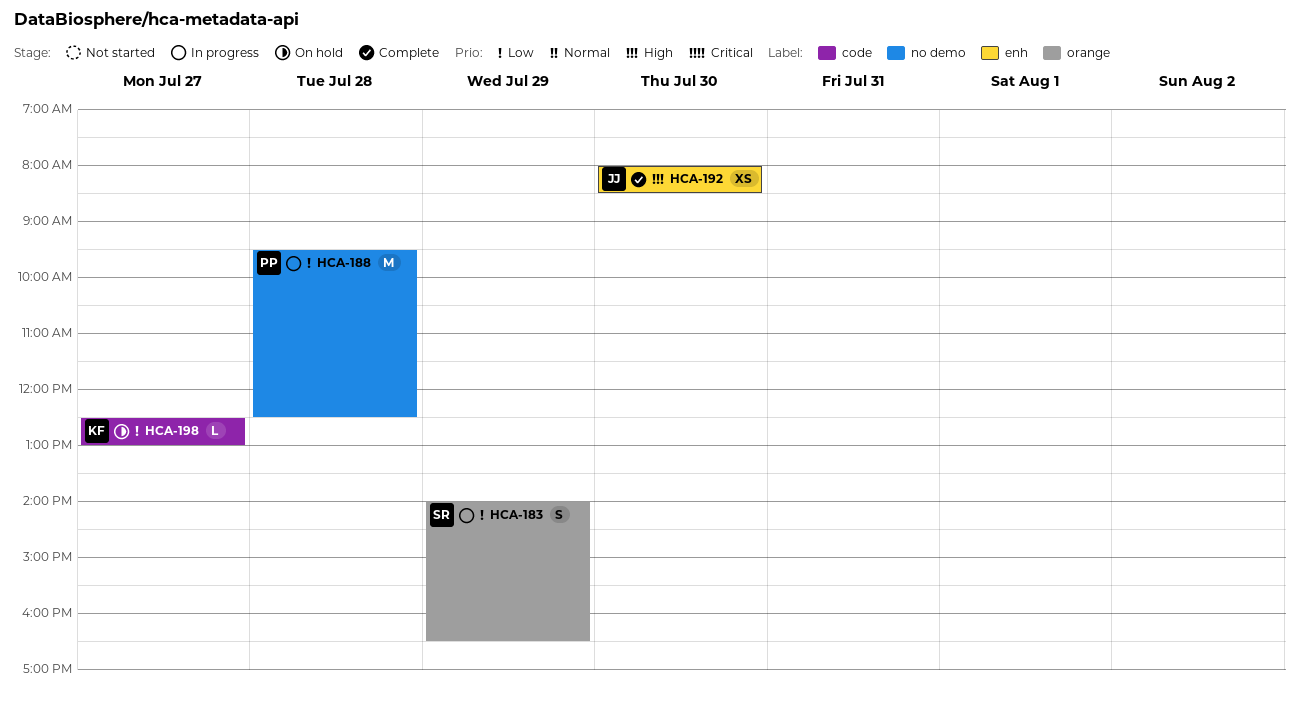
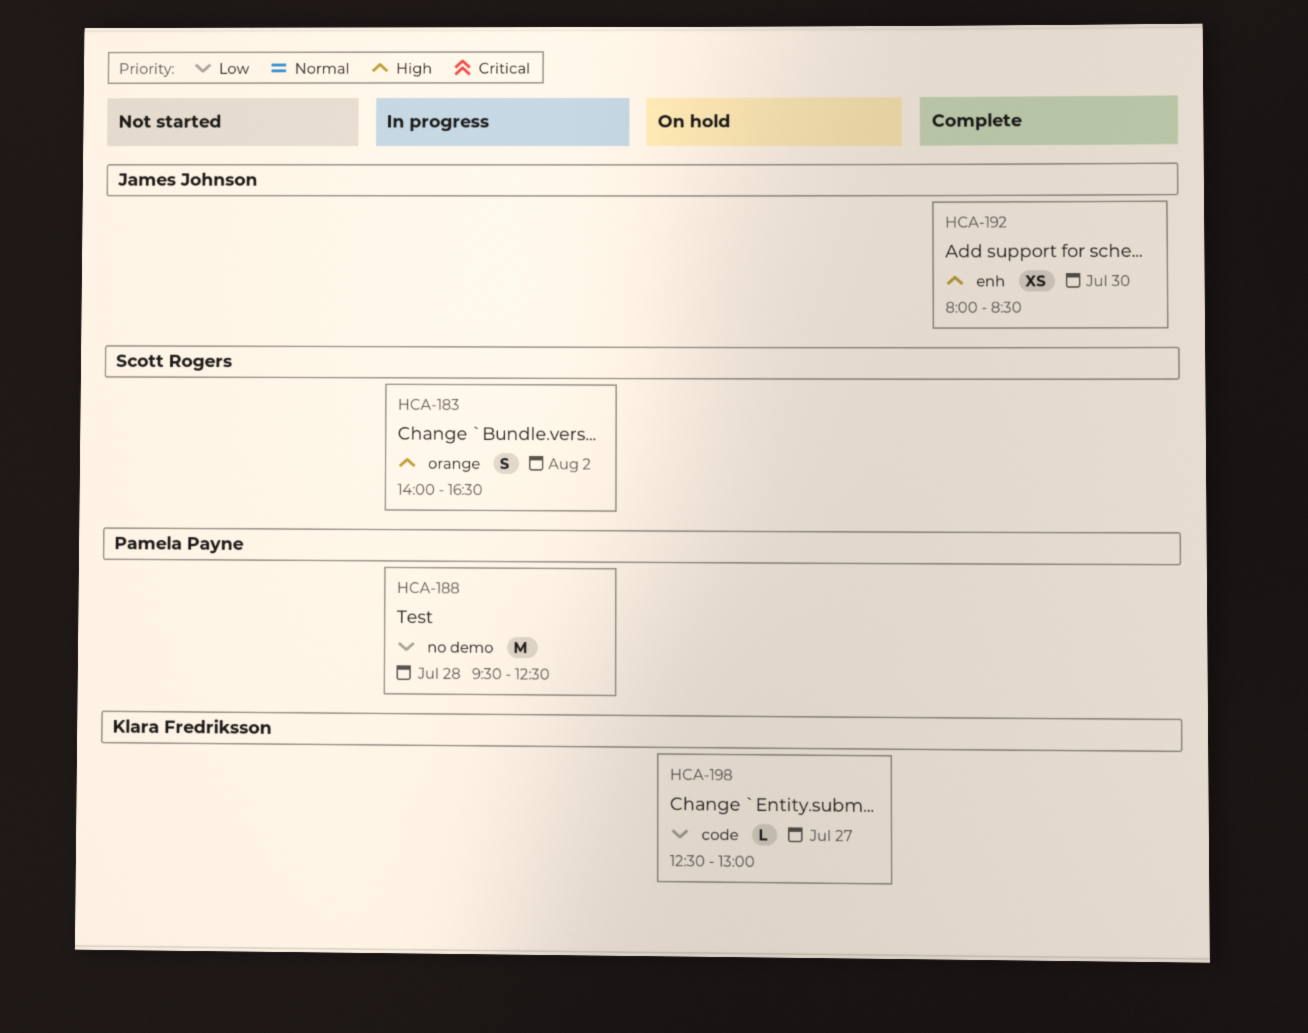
HCA-183, priority: Low -> High
HCA-183, day: Jul 29 -> Aug 2

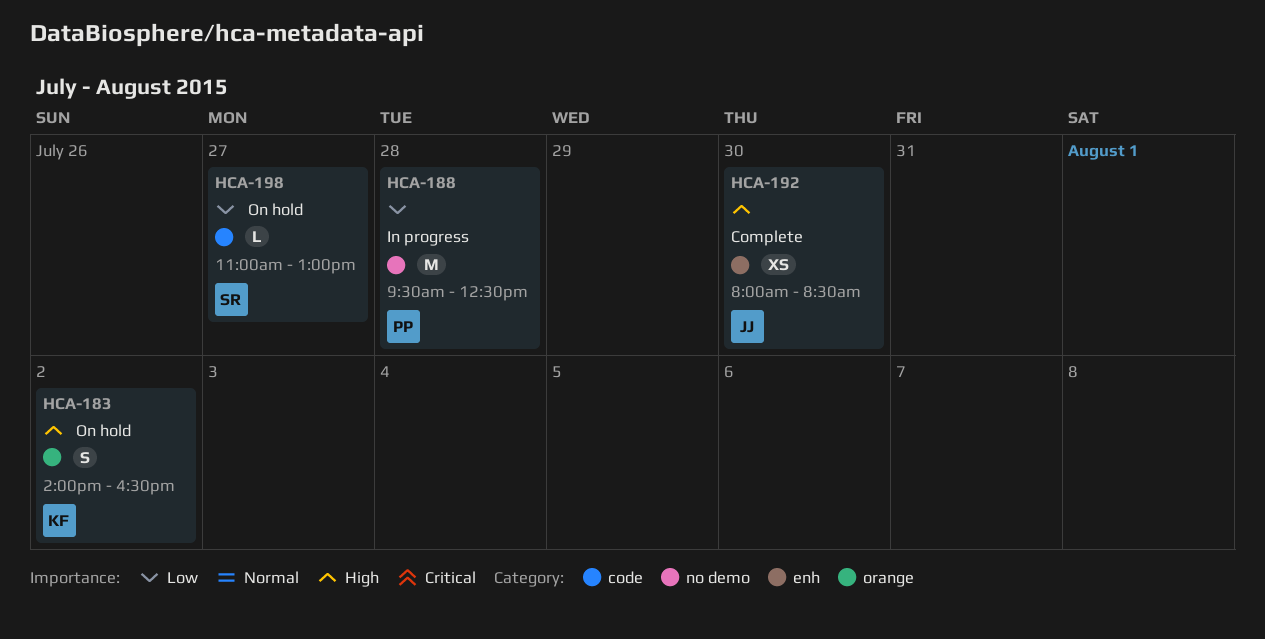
HCA-183, status: In progress -> On hold
HCA-183, owner: Scott Rogers -> Klara Fredriksson
HCA-198, owner: Klara Fredriksson -> Scott Rogers
HCA-198, begins: 12:30 -> 11:00

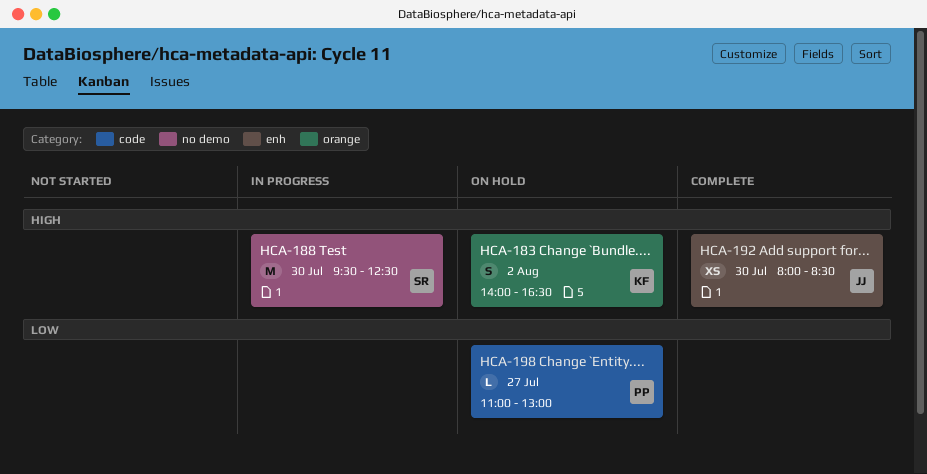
HCA-188, owner: PP -> SR
HCA-188, priority: Low -> High
HCA-188, day: Jul 28 -> Jul 30
HCA-198, owner: SR -> PP

